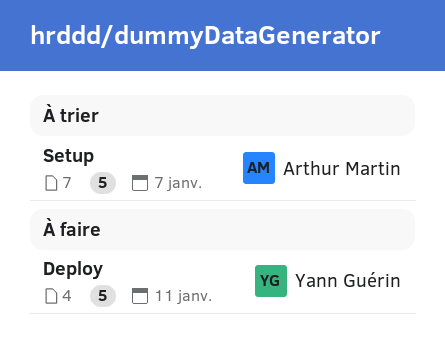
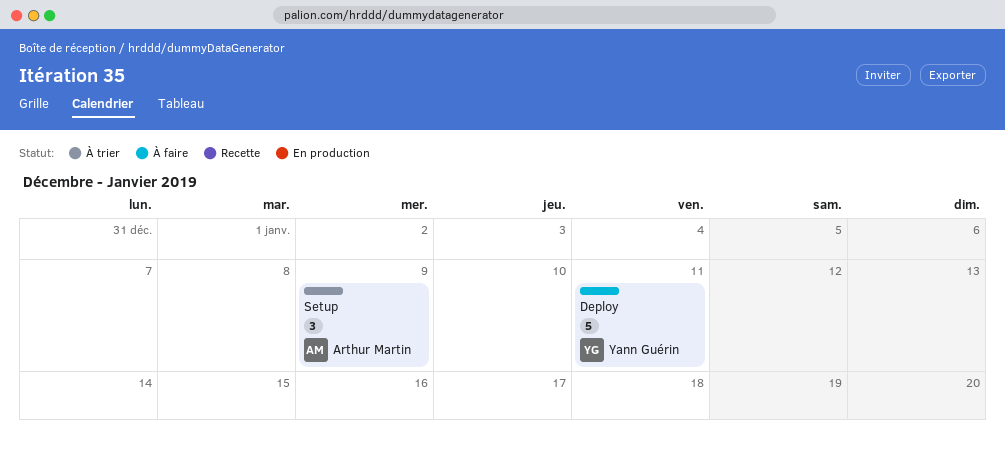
Setup, estimate: 5 -> 3
Setup, due: Jan 7 -> Jan 9

